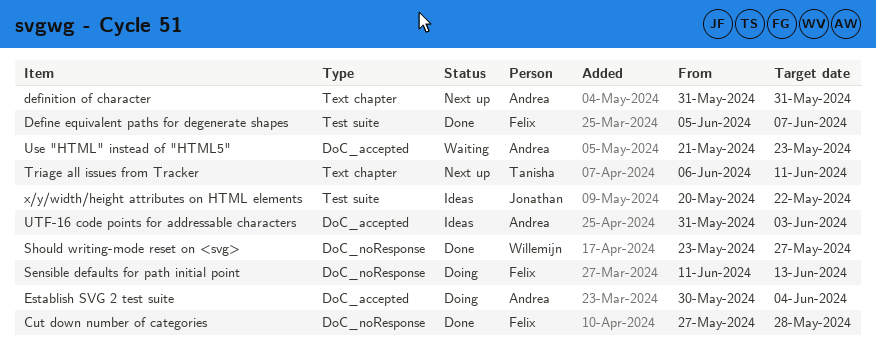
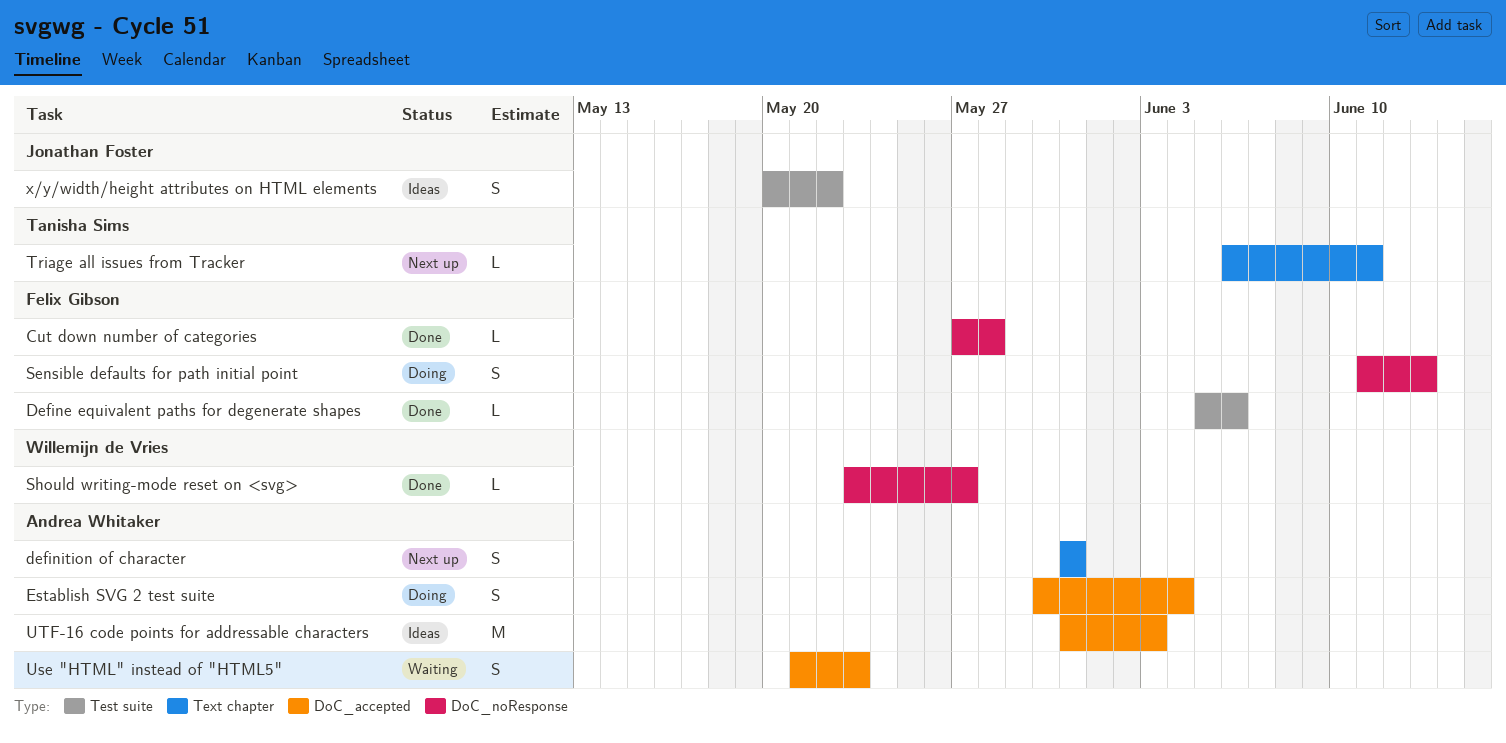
Define equivalent paths for degenerate shapes, due: Jun 7 -> Jun 6

